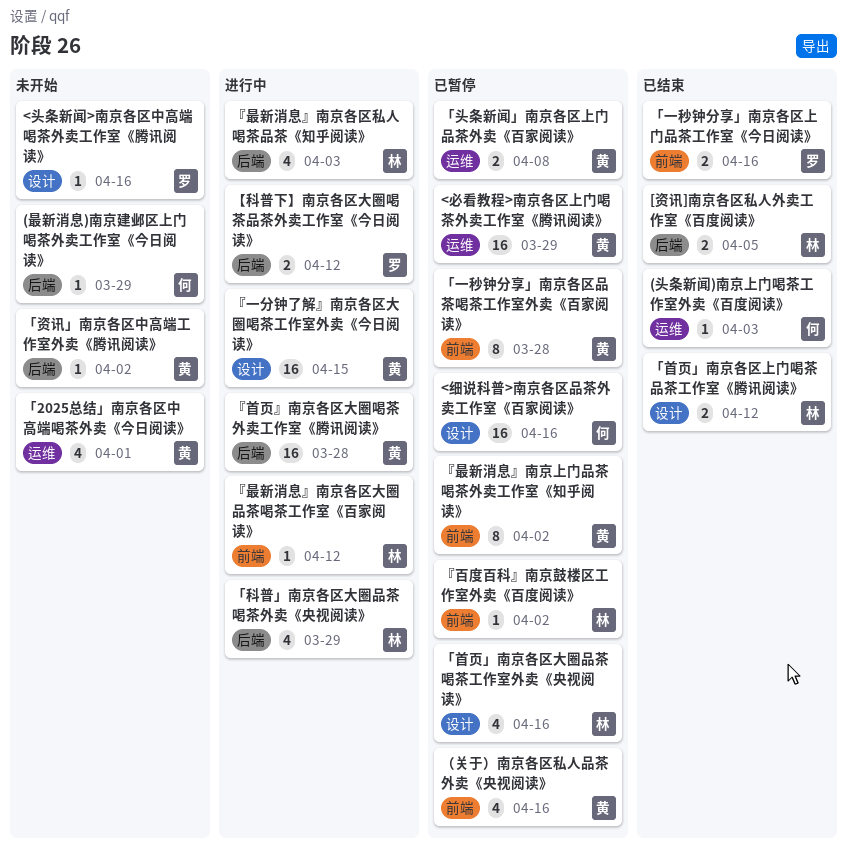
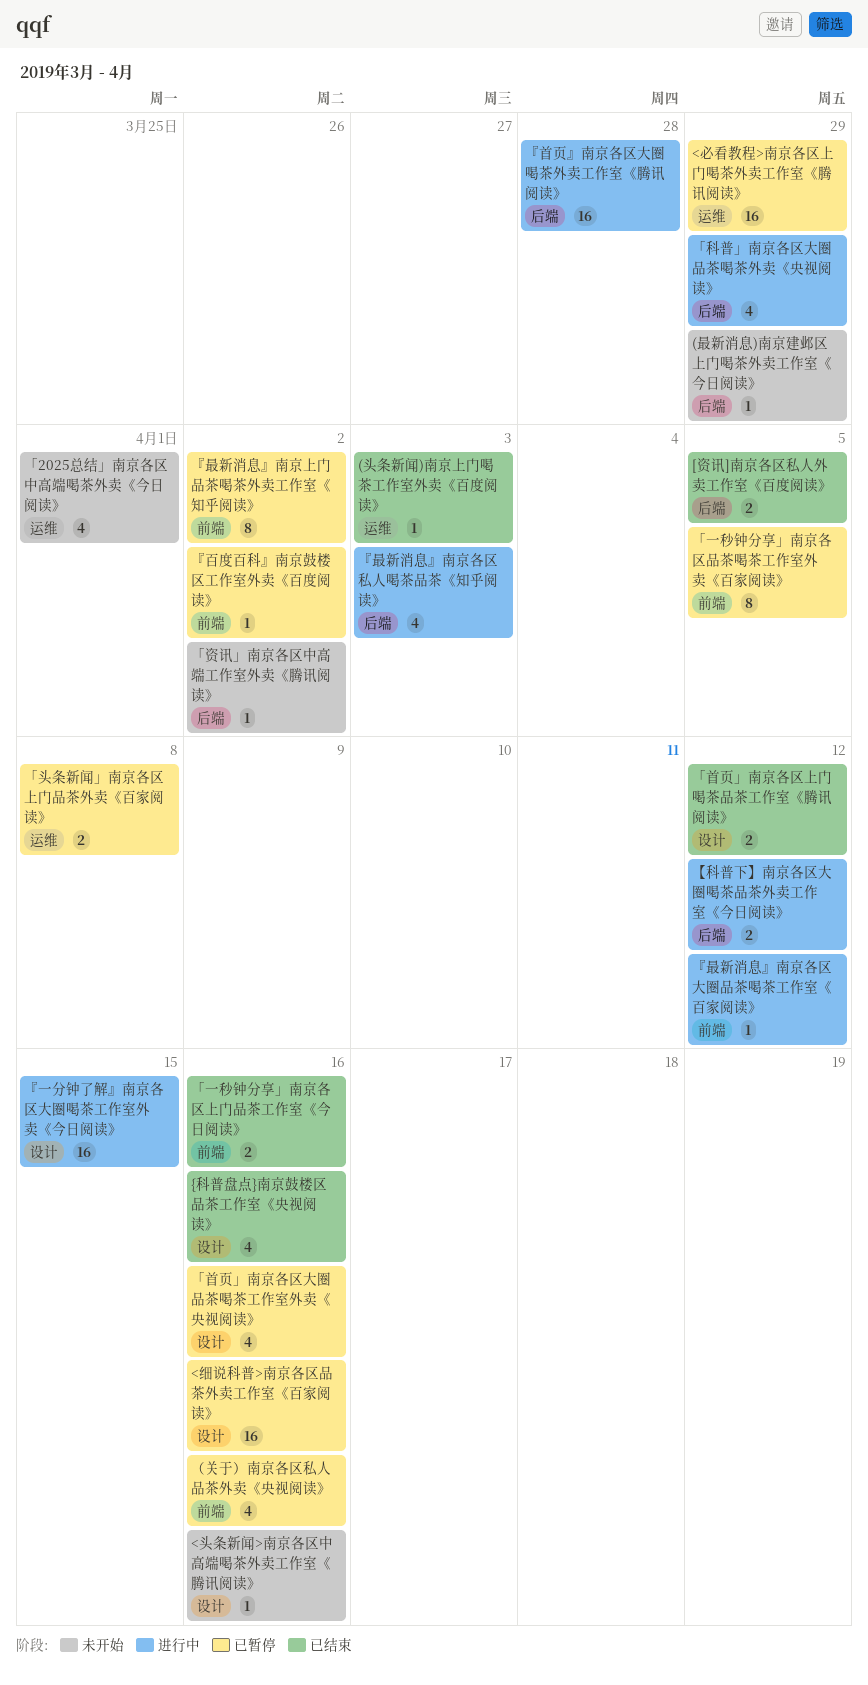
{科普盘点}南京鼓楼区品茶工作室《央视阅读》: none -> present
「一秒钟分享」南京各区品茶喝茶工作室外卖《百家阅读》, due: Mar 28 -> Apr 5

